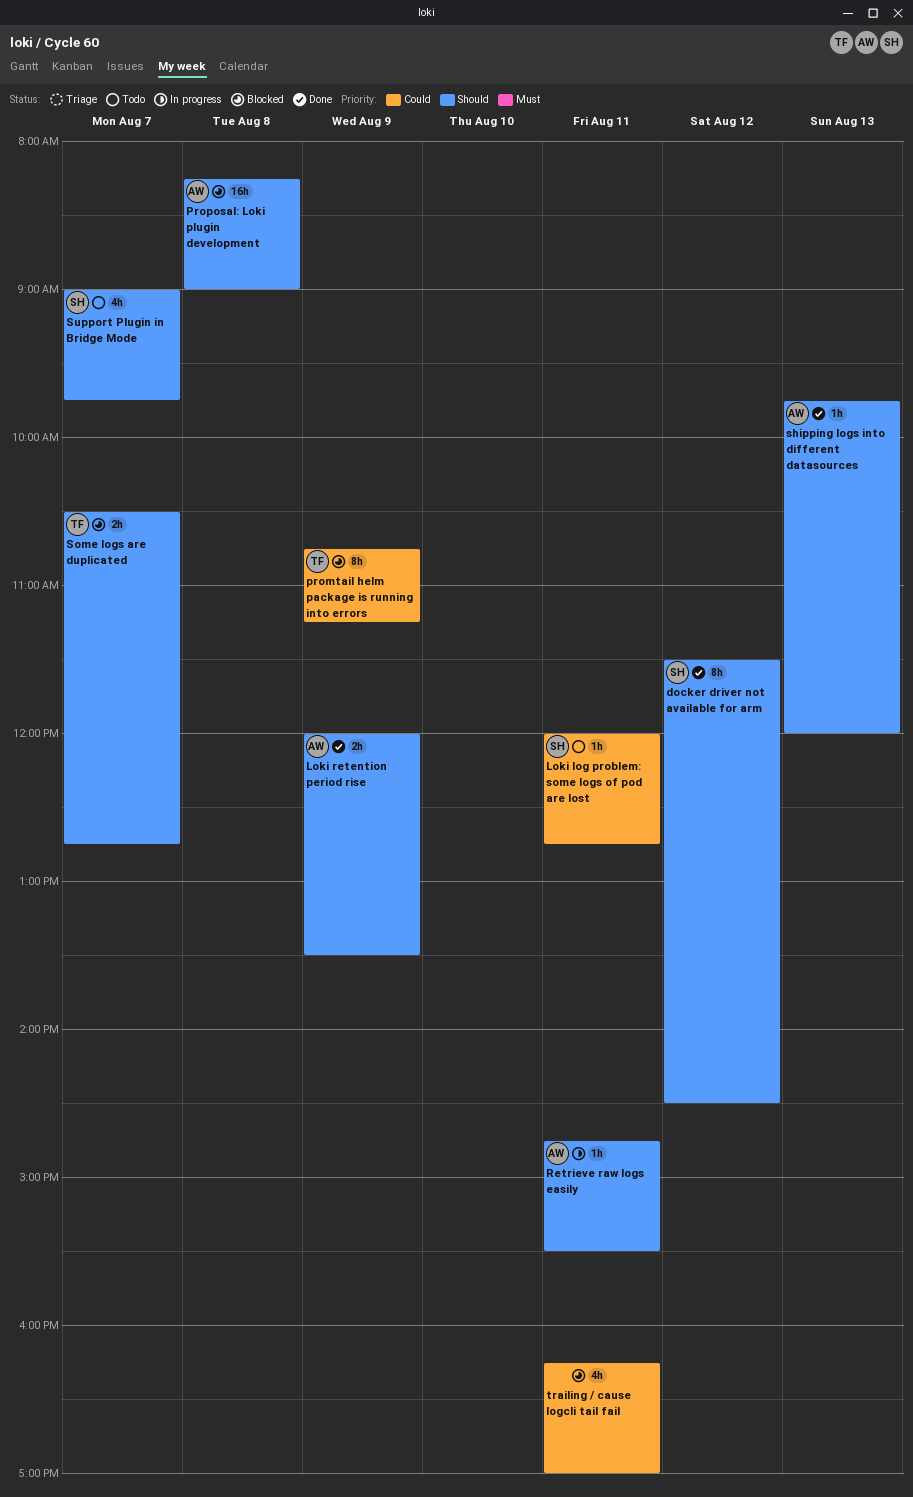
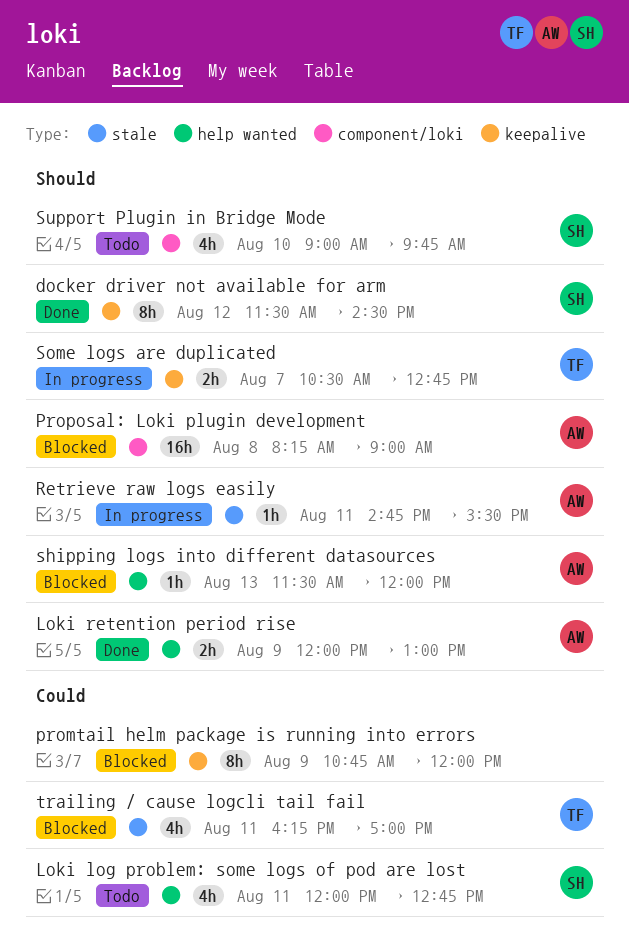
Loki log problem: some logs of pod are lost, estimate: 1h -> 4h
Loki retention period rise, ends: 13:30 -> 13:00
promtail helm package is running into errors, owner: TF -> none
promtail helm package is running into errors, ends: 11:15 -> 12:00
shipping logs into different datasources, status: Done -> Blocked
shipping logs into different datasources, begins: 09:45 -> 11:30
Some logs are duplicated, status: Blocked -> In progress
Support Plugin in Bridge Mode, day: Aug 7 -> Aug 10
trailing / cause logcli tail fail, owner: none -> TF

